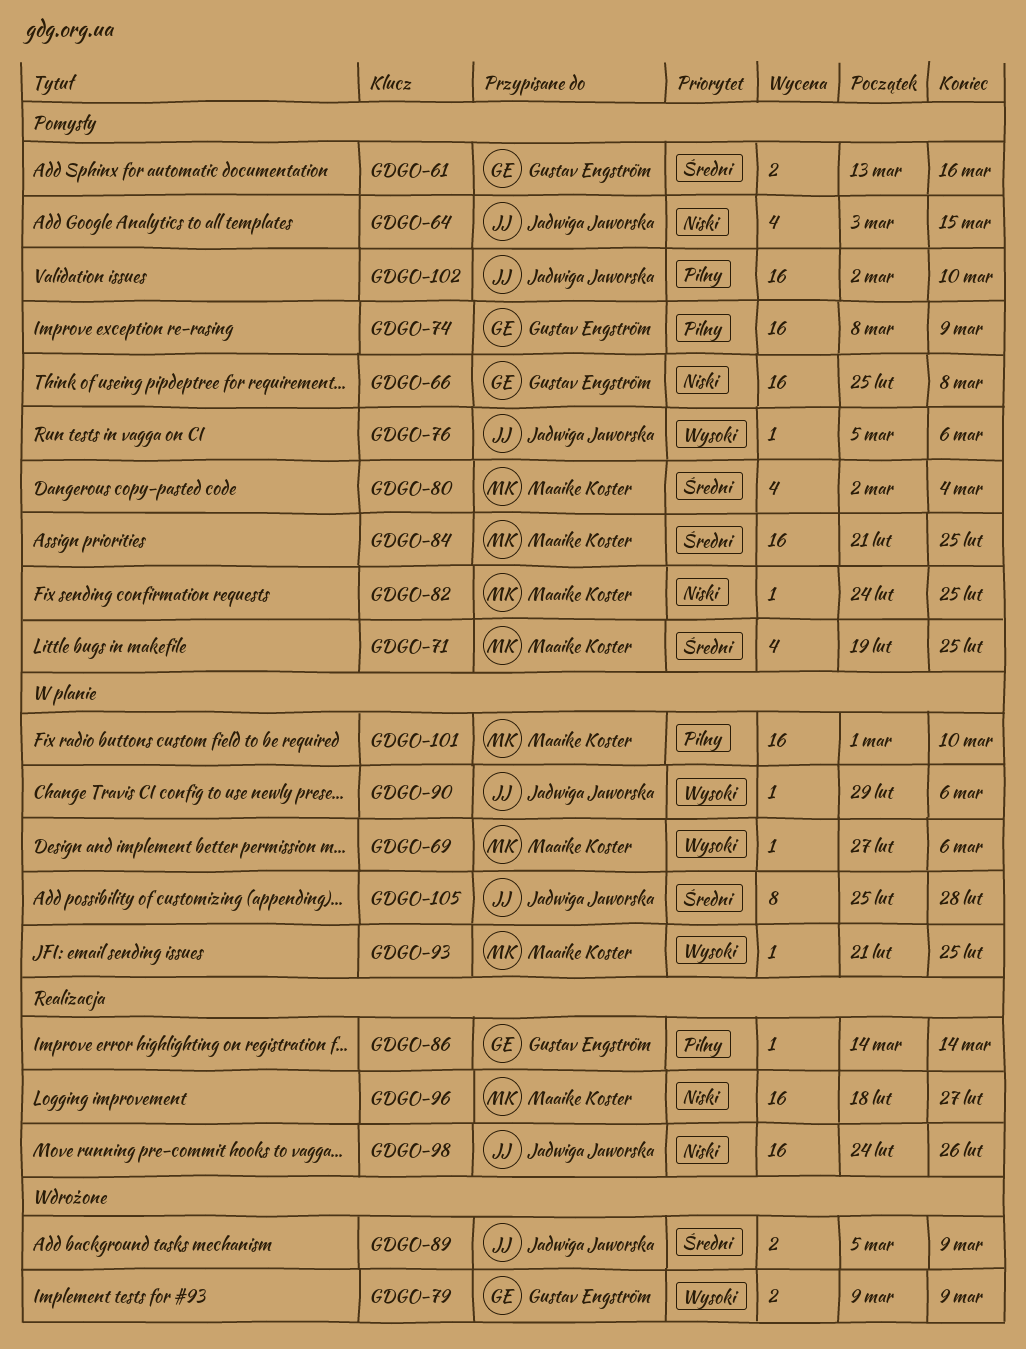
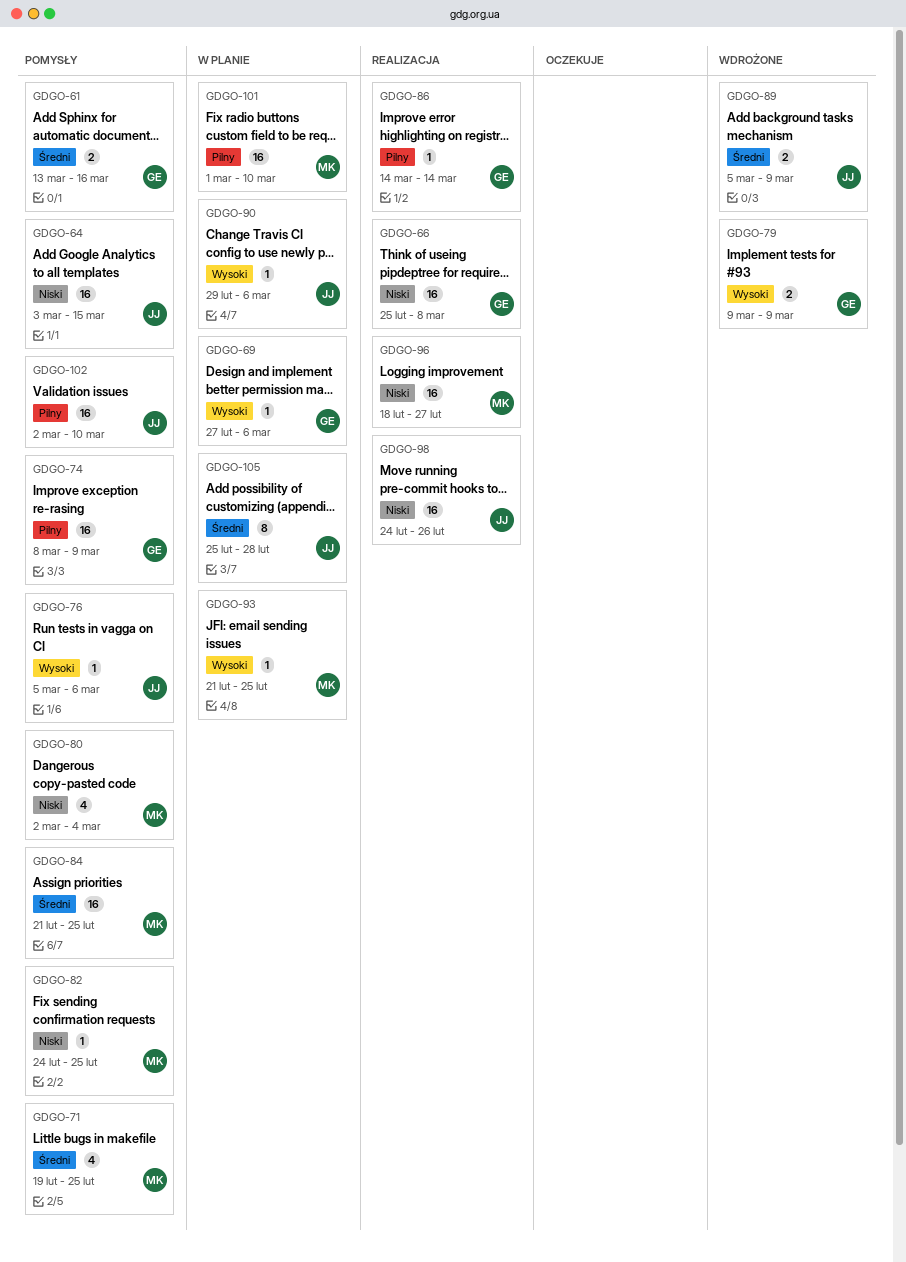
GDGO-64, estimate: 4 -> 16
GDGO-66, status: Pomysły -> Realizacja
GDGO-69, owner: Maaike Koster -> Gustav Engström
GDGO-80, priority: Średni -> Niski

